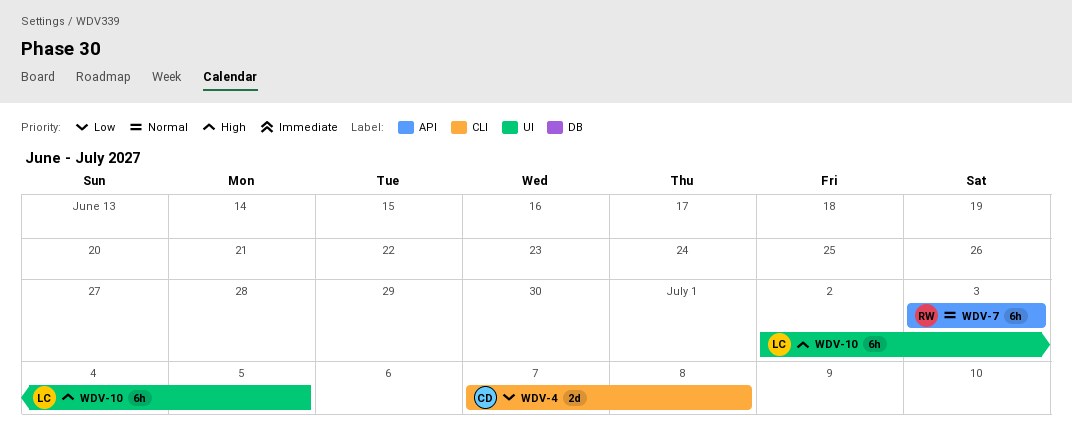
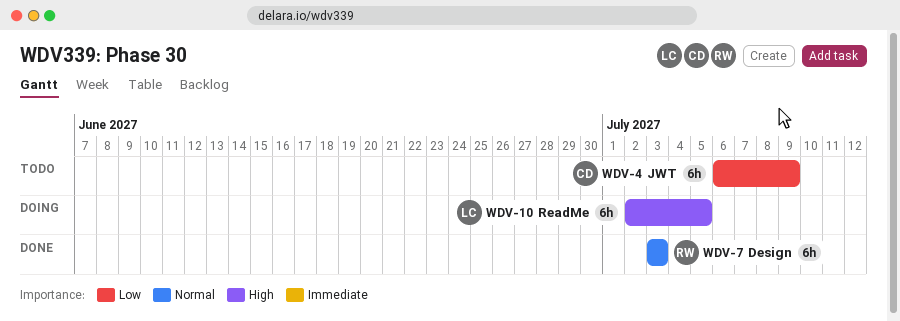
WDV-4, estimate: 2d -> 6h
WDV-4, start: Jul 7 -> Jul 6
WDV-4, due: Jul 8 -> Jul 9

